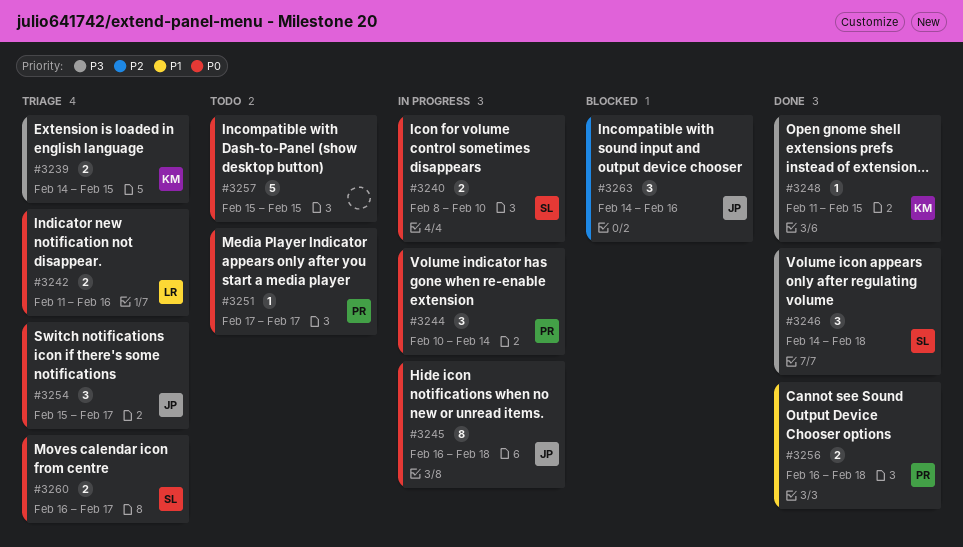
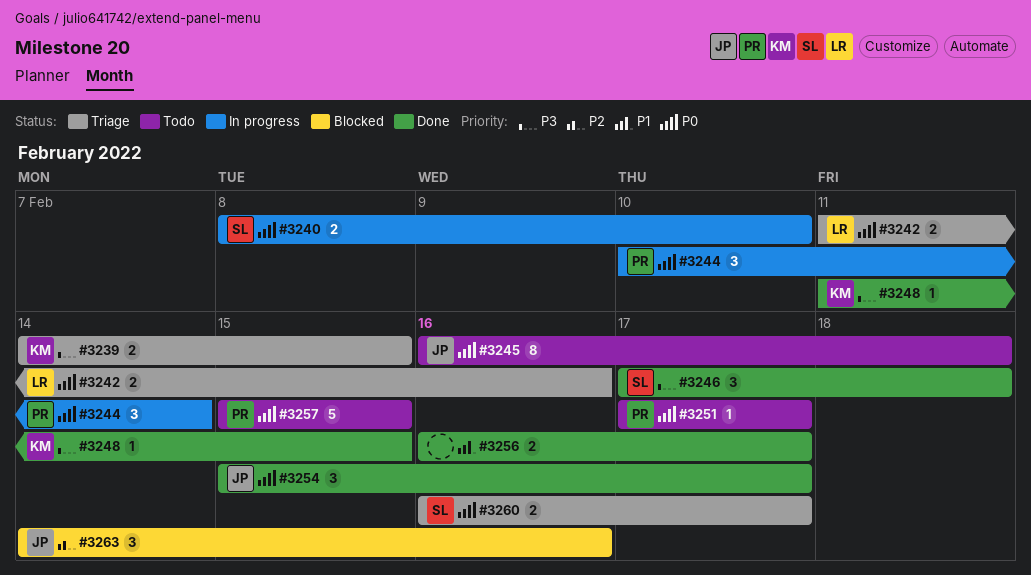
#3245, status: In progress -> Todo
#3246, start: Feb 14 -> Feb 17
#3254, status: Triage -> Done
#3256, owner: PR -> none
#3256, due: Feb 18 -> Feb 17
#3257, owner: none -> PR

